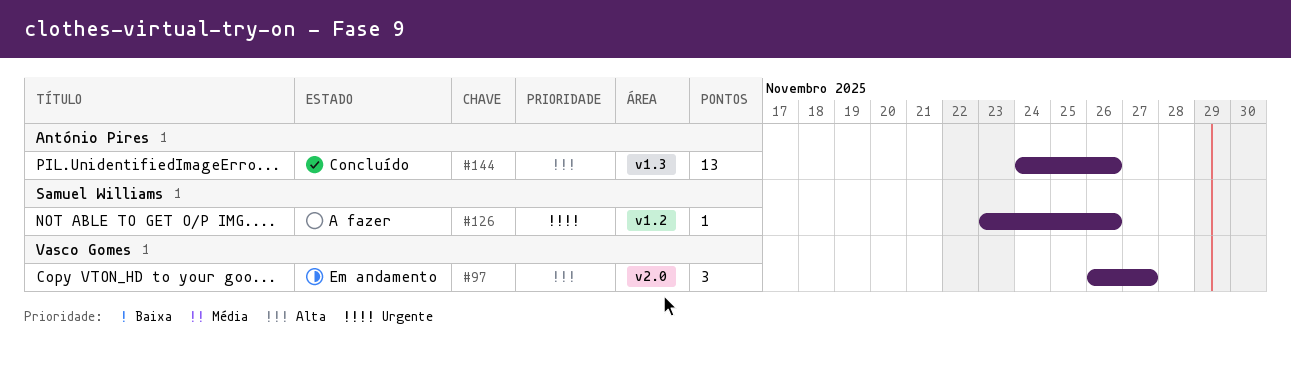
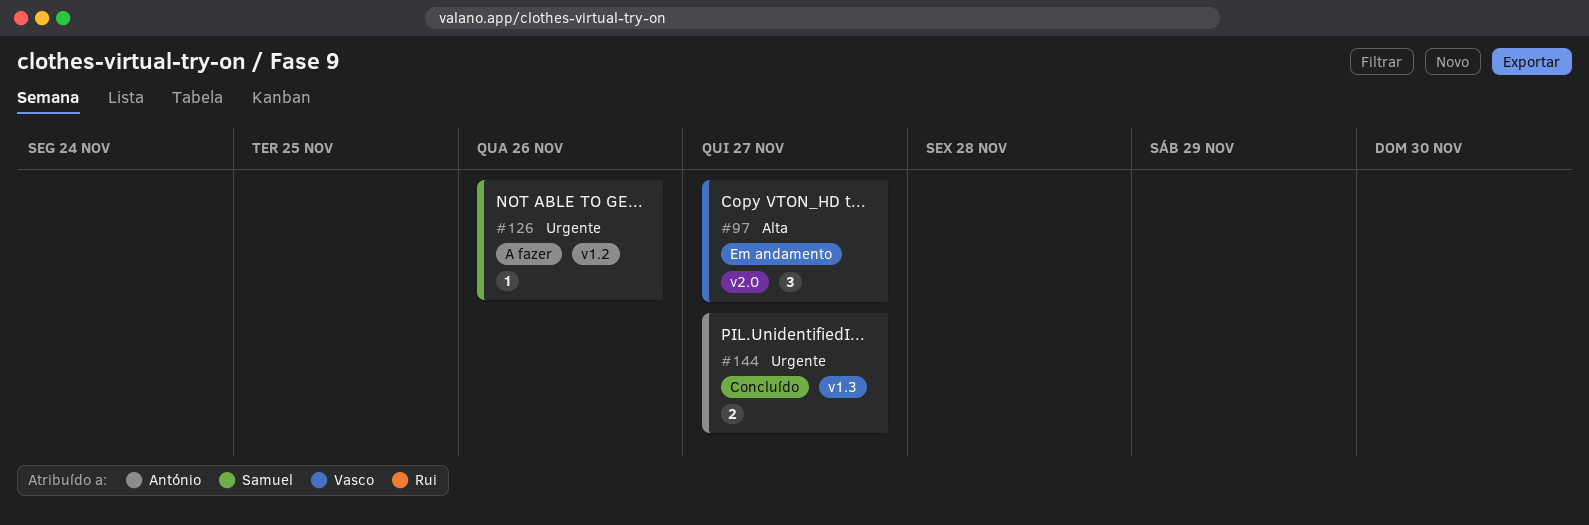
#144, priority: Alta -> Urgente
#144, estimate: 13 -> 2
#144, due: Nov 26 -> Nov 27

